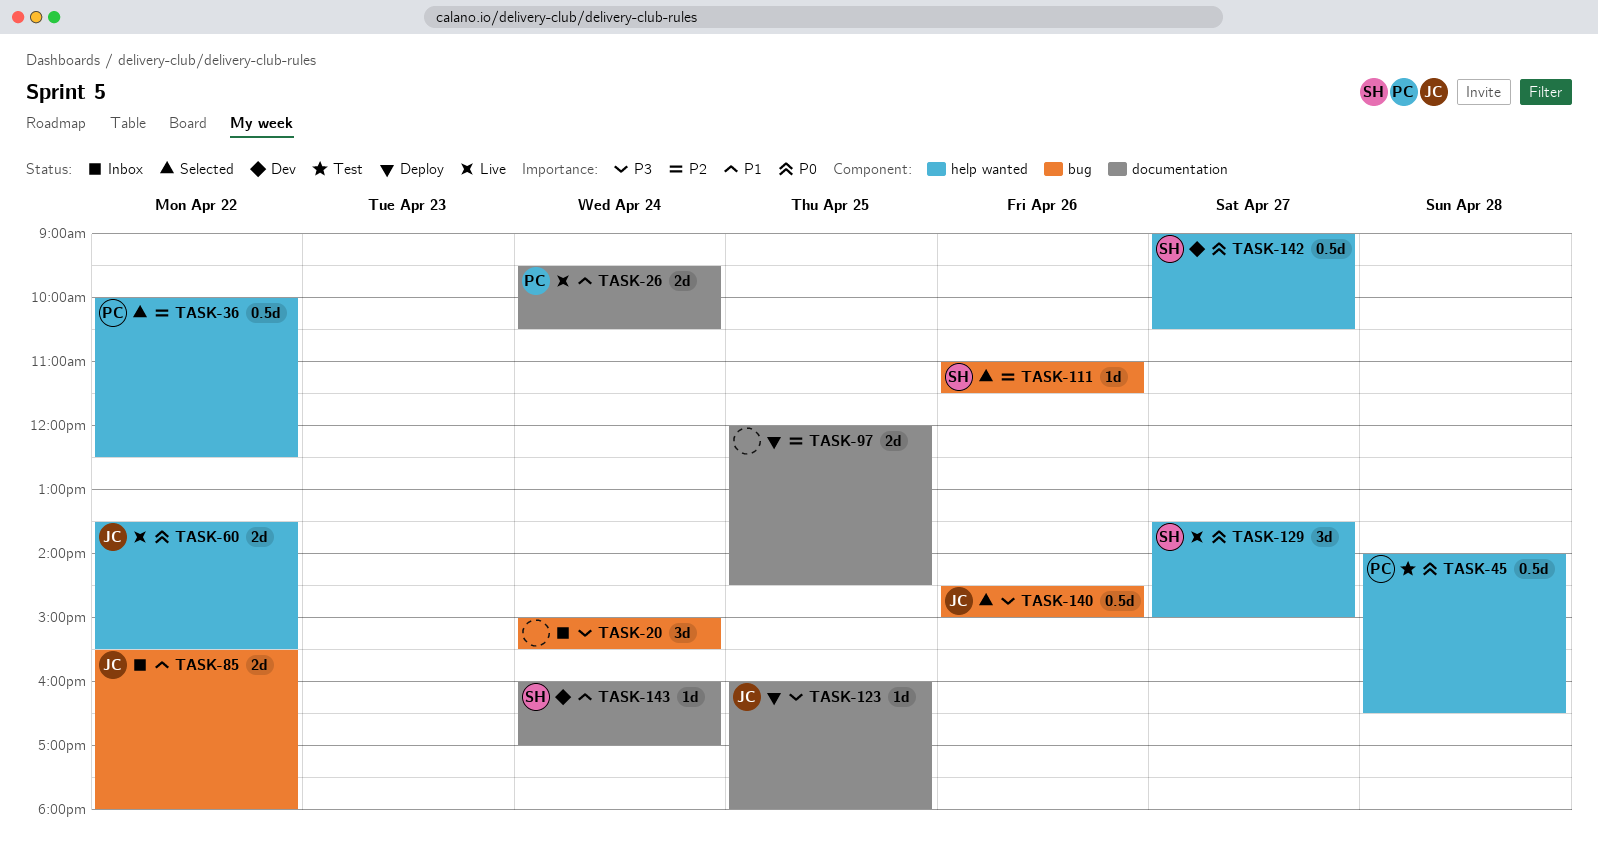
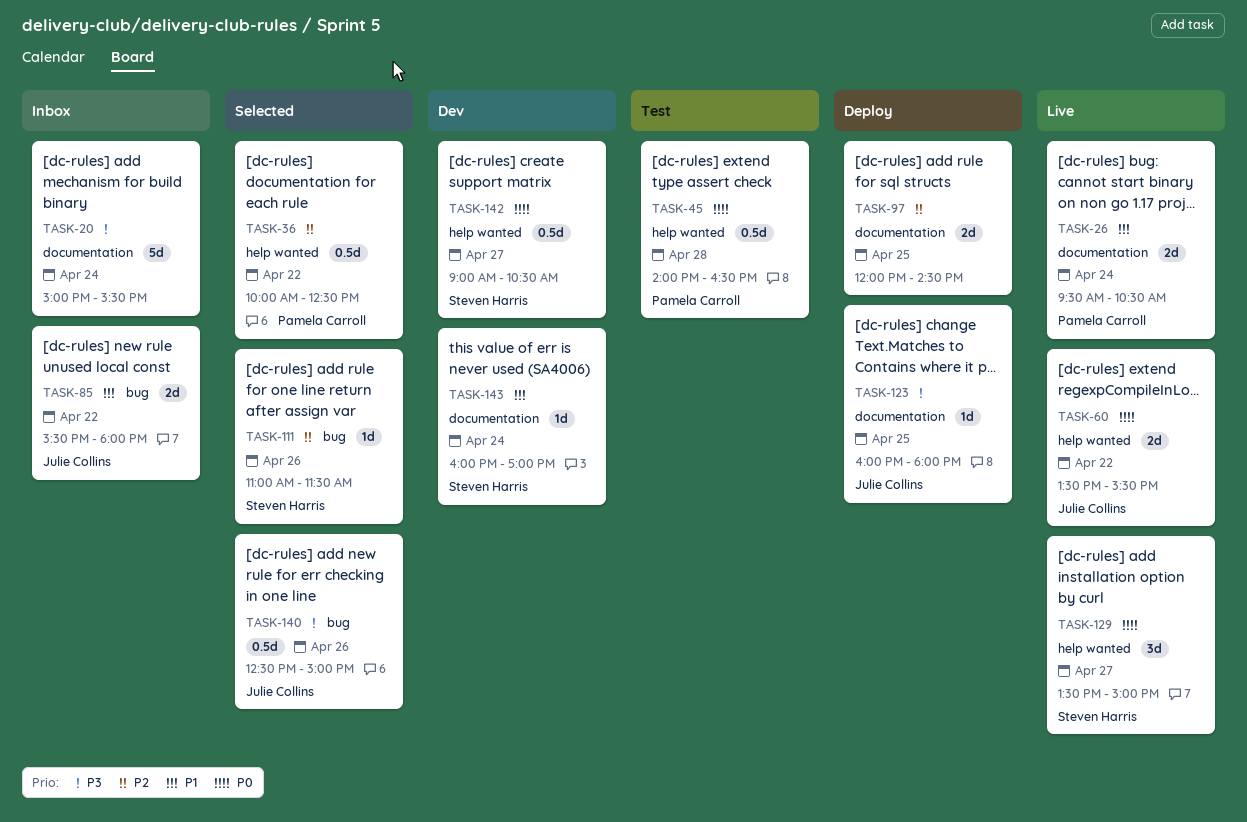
TASK-20, label: bug -> documentation
TASK-20, estimate: 3d -> 5d
TASK-140, begins: 14:30 -> 12:30

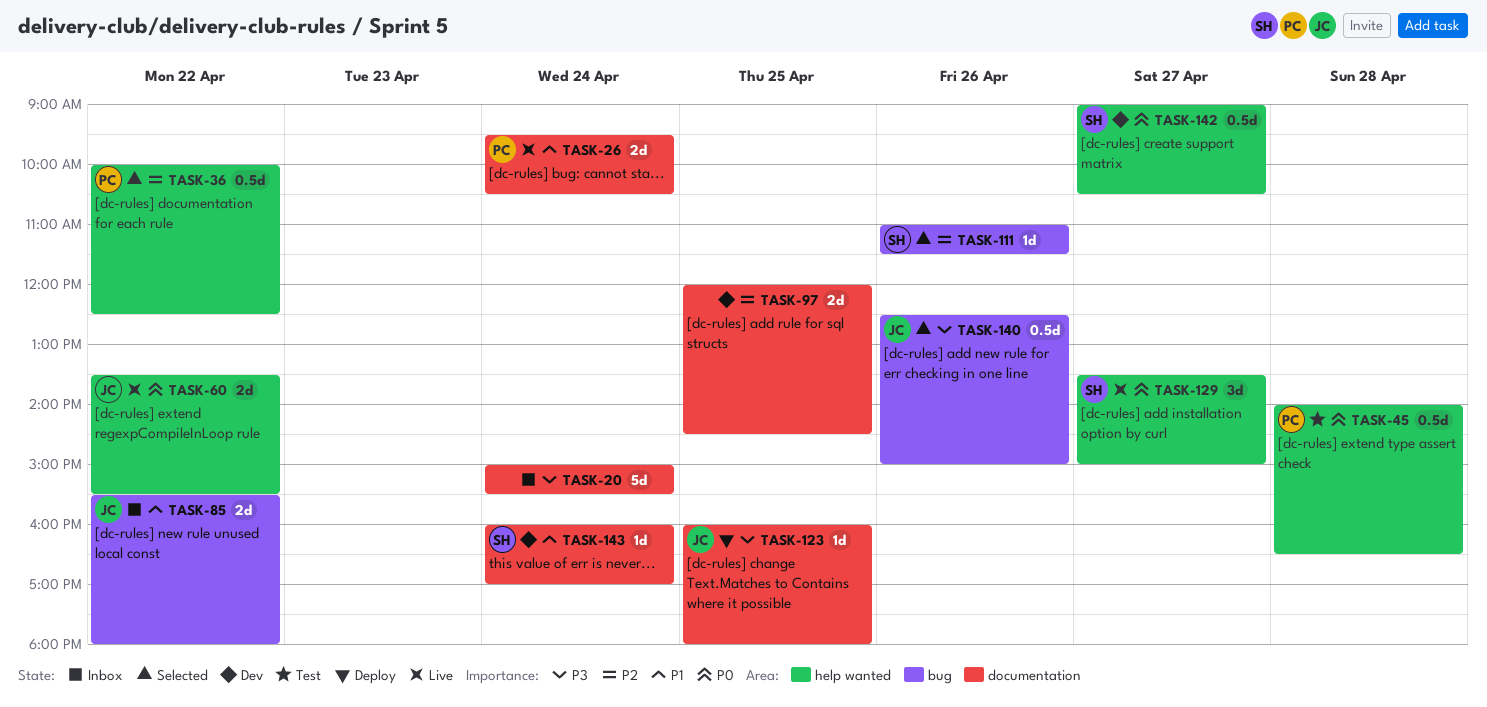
TASK-97, status: Deploy -> Dev

